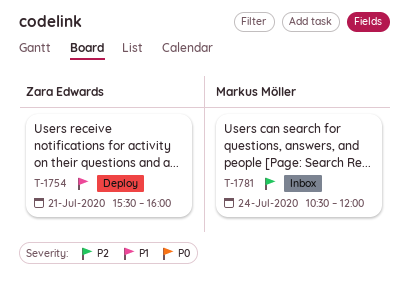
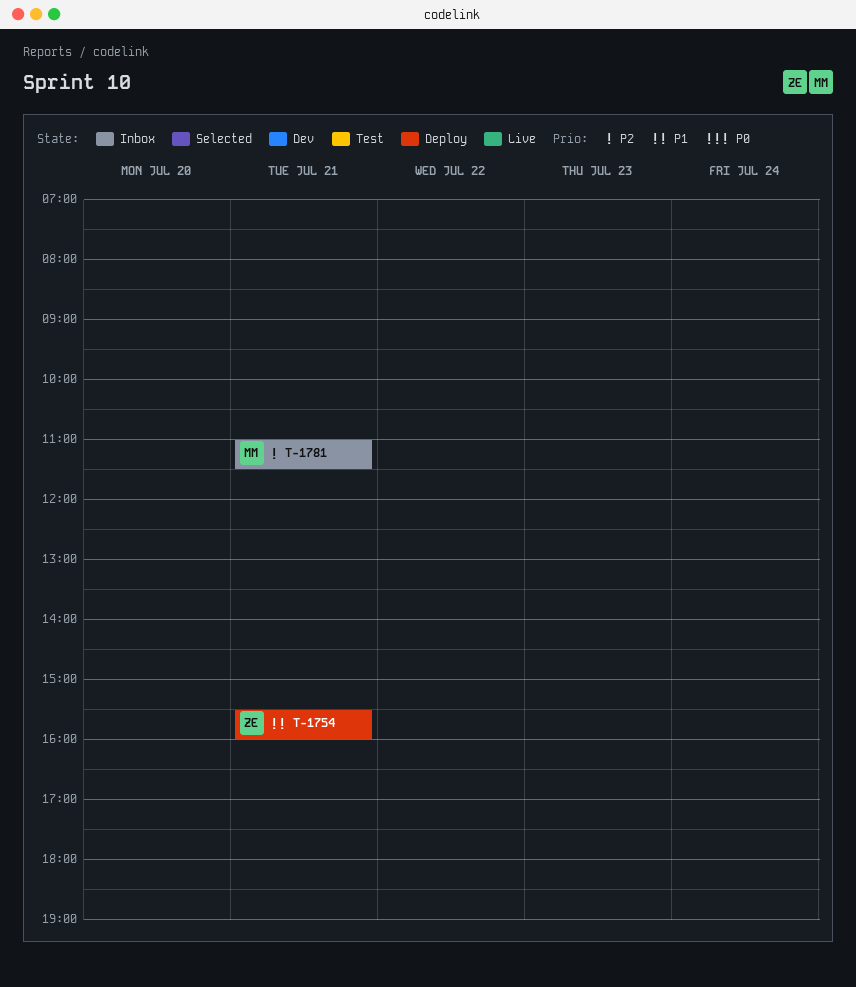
T-1781, day: Jul 24 -> Jul 21
T-1781, begins: 10:30 -> 11:00
T-1781, ends: 12:00 -> 11:30

